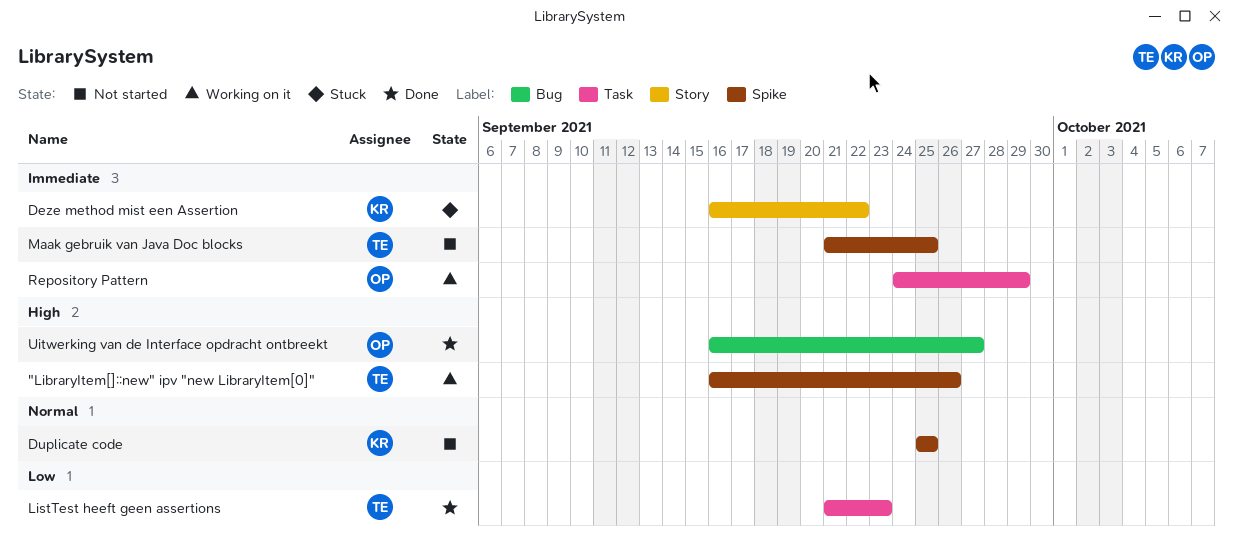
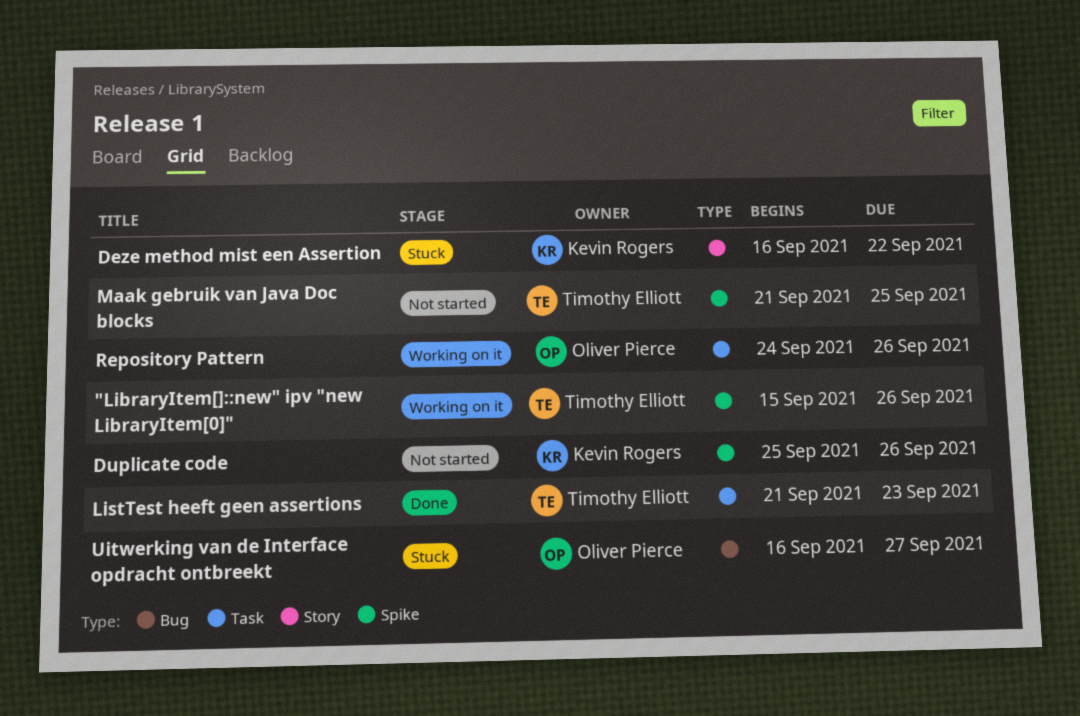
"LibraryItem[]::new" ipv "new LibraryItem[0]", start: Sep 16 -> Sep 15
Duplicate code, due: Sep 25 -> Sep 26
Repository Pattern, due: Sep 29 -> Sep 26
Uitwerking van de Interface opdracht ontbreekt, status: Done -> Stuck

